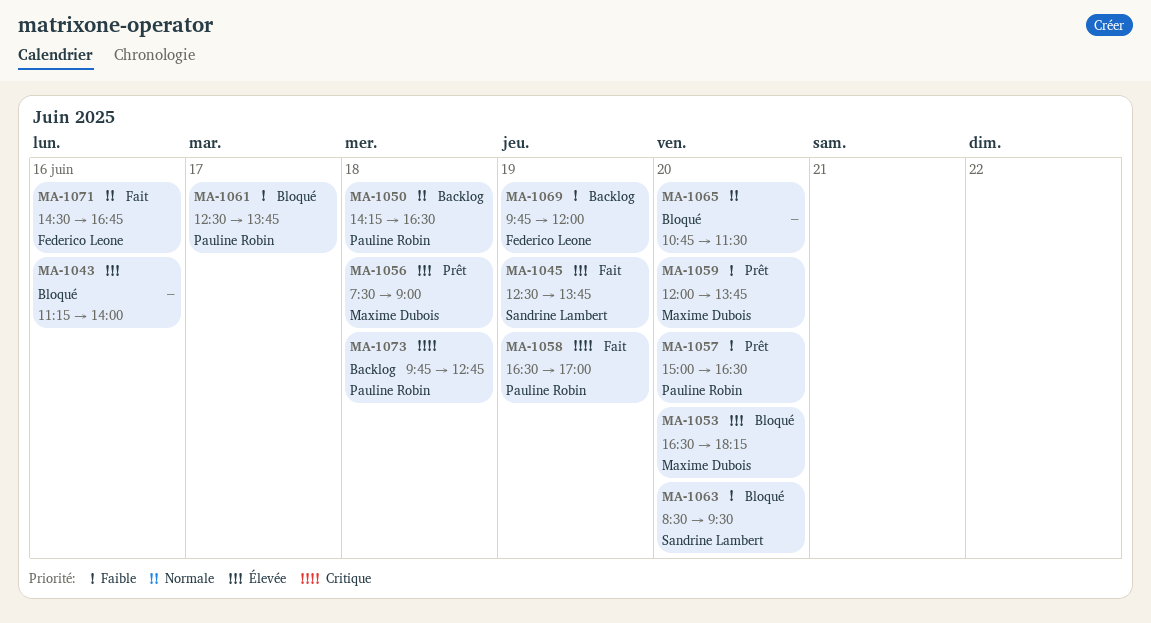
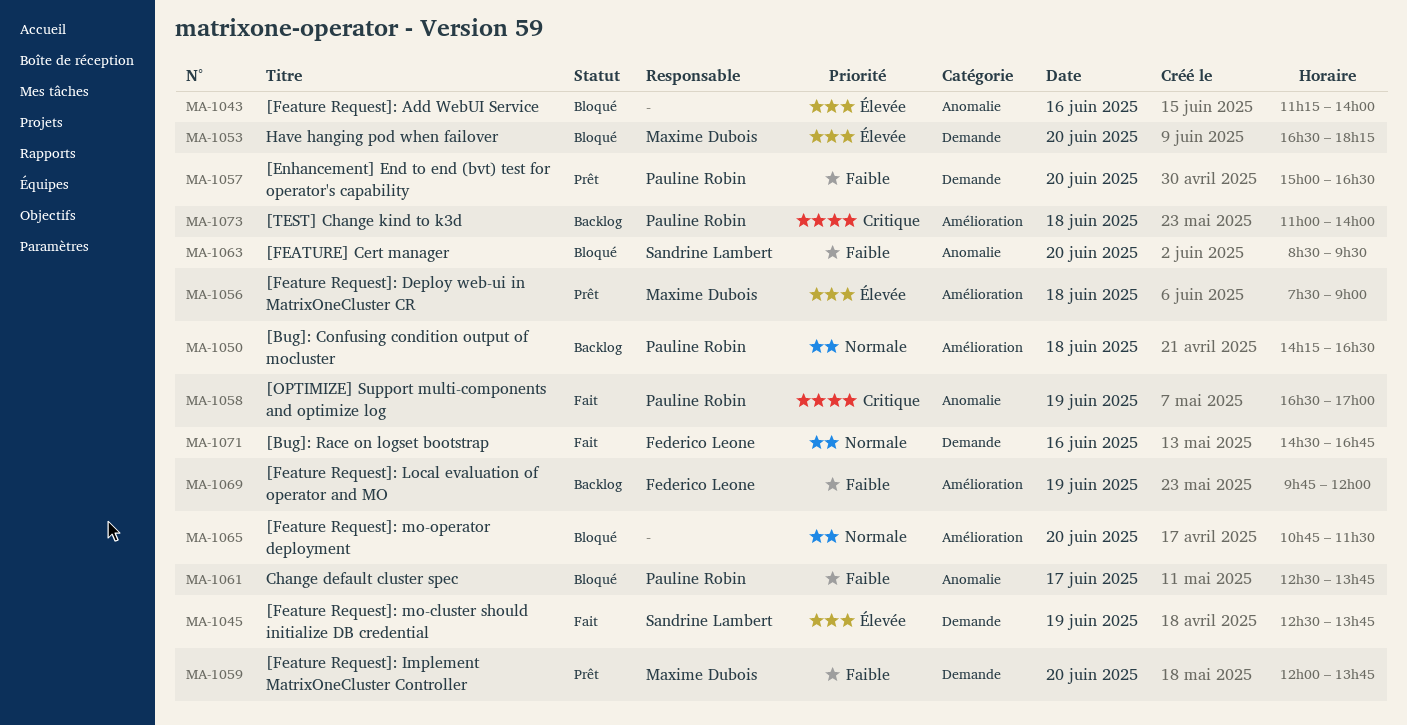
MA-1073, begins: 09:45 -> 11:00
MA-1073, ends: 12:45 -> 14:00

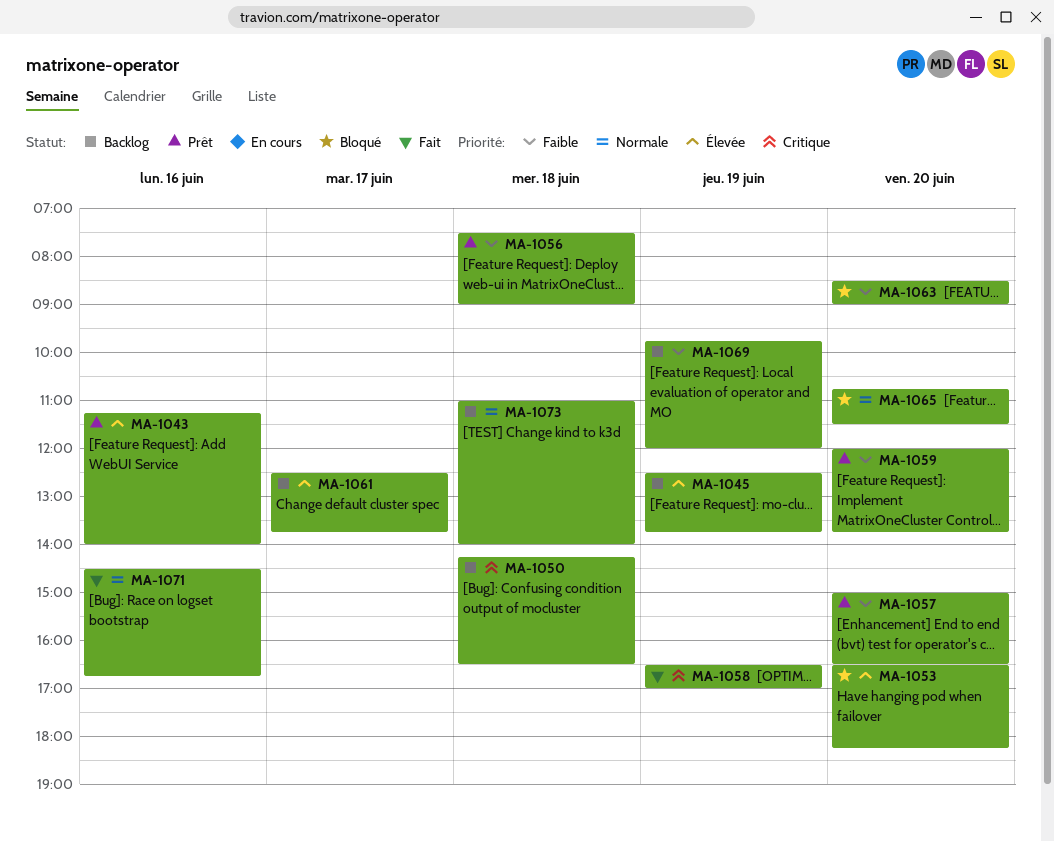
MA-1043, status: Bloqué -> Prêt
MA-1045, status: Fait -> Backlog
MA-1050, priority: Normale -> Critique
MA-1056, priority: Élevée -> Faible
MA-1061, status: Bloqué -> Backlog
MA-1061, priority: Faible -> Élevée
MA-1063, ends: 09:30 -> 09:00
MA-1073, priority: Critique -> Normale

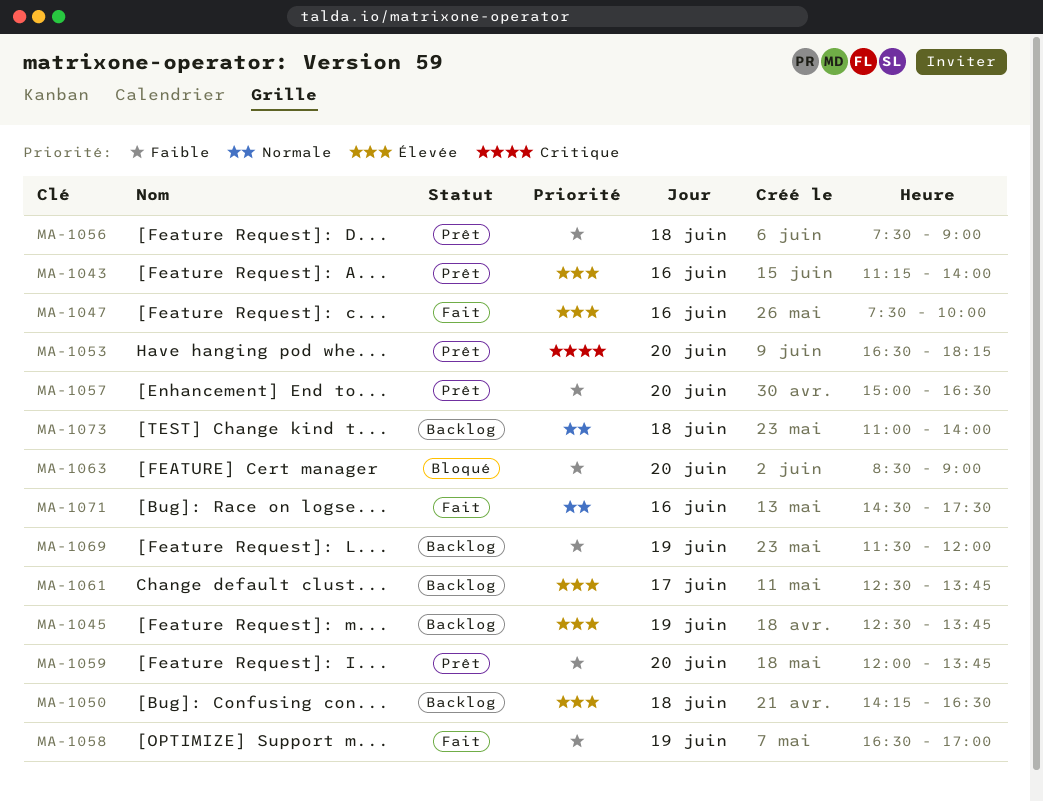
MA-1047: none -> present
MA-1050, priority: Critique -> Élevée
MA-1053, status: Bloqué -> Prêt
MA-1053, priority: Élevée -> Critique
MA-1058, priority: Critique -> Faible
MA-1065: present -> none
MA-1069, begins: 09:45 -> 11:30
MA-1071, ends: 16:45 -> 17:30

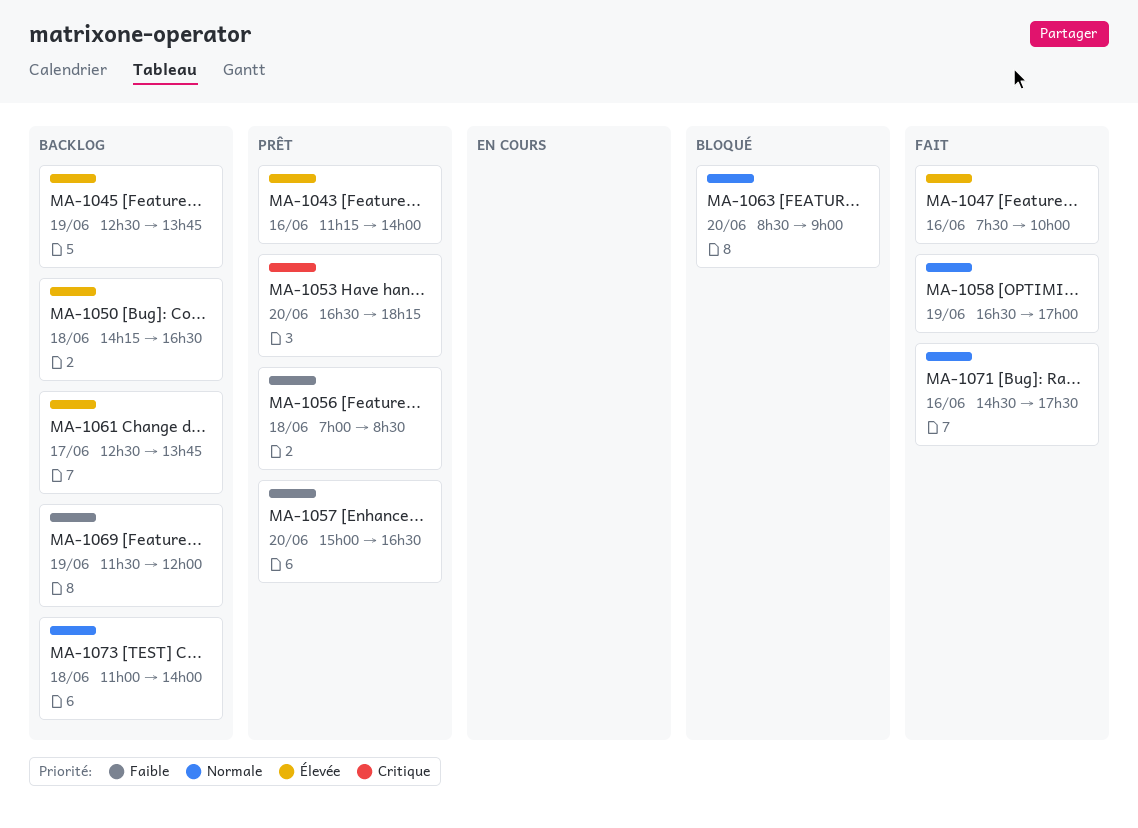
MA-1056, begins: 07:30 -> 07:00
MA-1056, ends: 09:00 -> 08:30
MA-1058, priority: Faible -> Normale
MA-1059: present -> none
MA-1063, priority: Faible -> Normale

